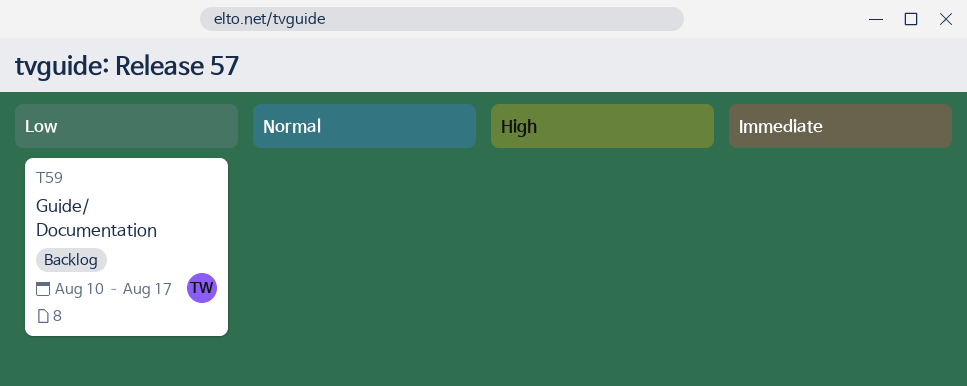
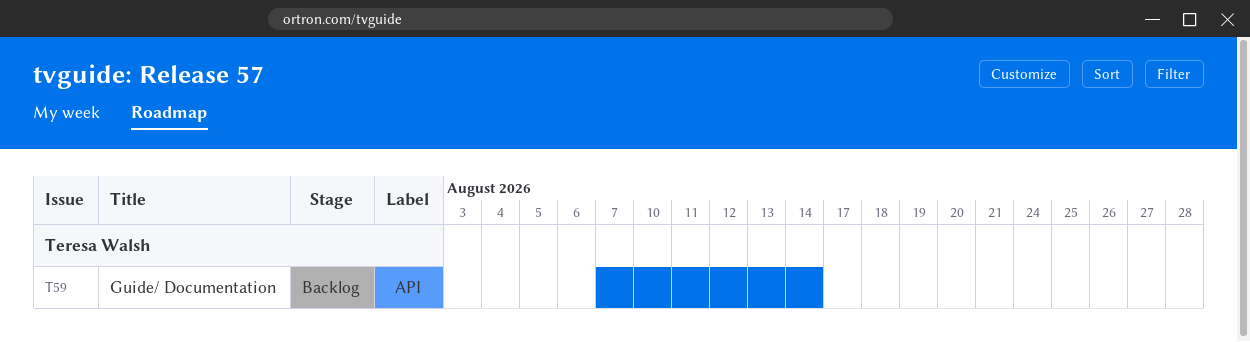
T59, start: Aug 10 -> Aug 7
T59, due: Aug 17 -> Aug 14

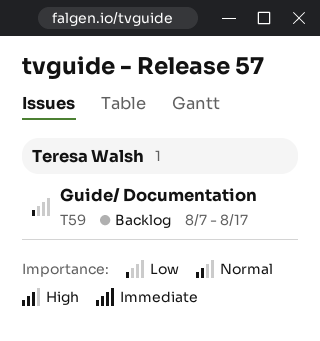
T59, due: Aug 14 -> Aug 17

